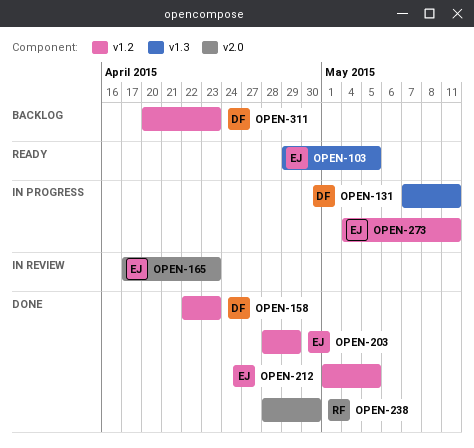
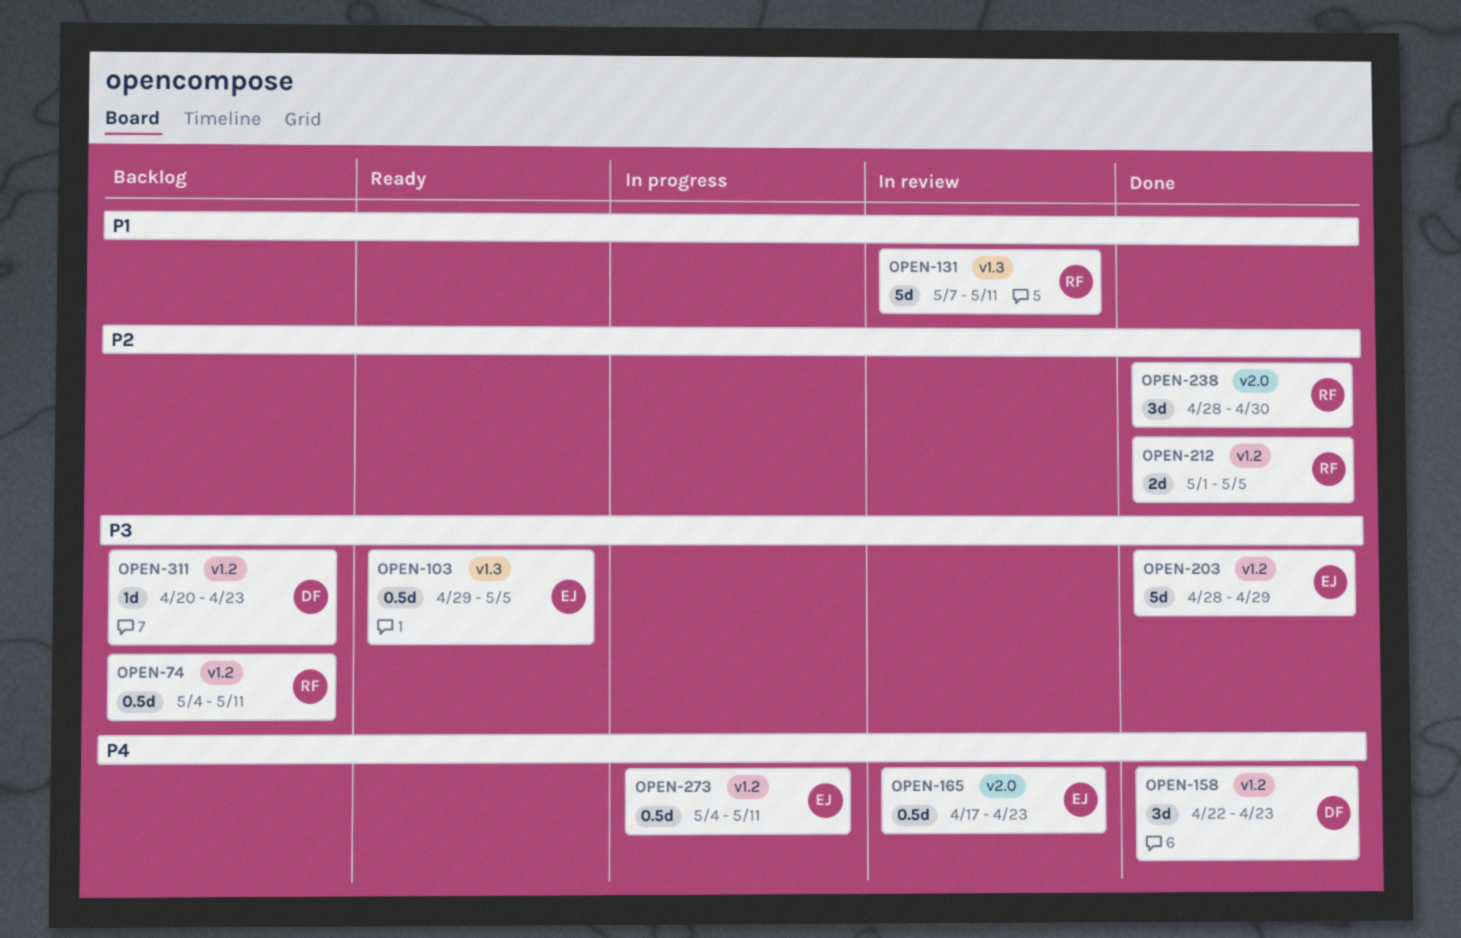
OPEN-74: none -> present
OPEN-131, status: In progress -> In review
OPEN-131, owner: DF -> RF
OPEN-212, owner: EJ -> RF

